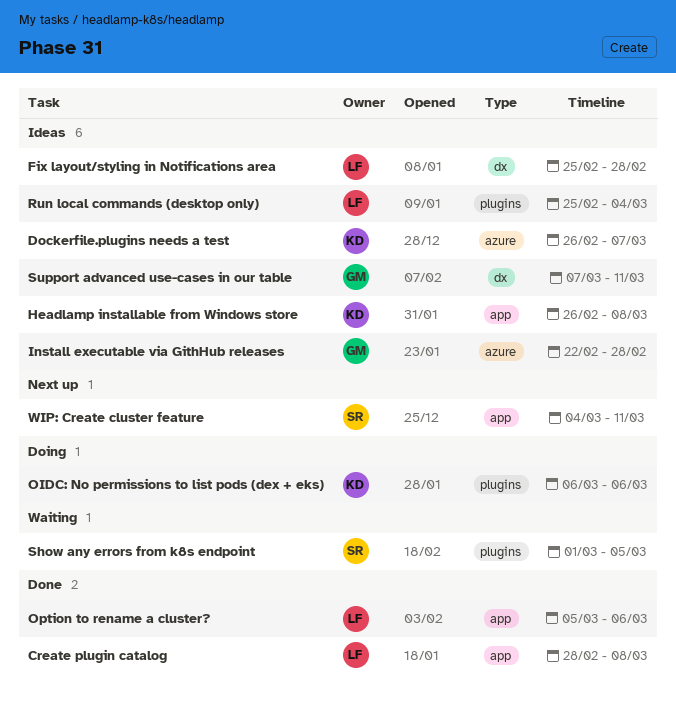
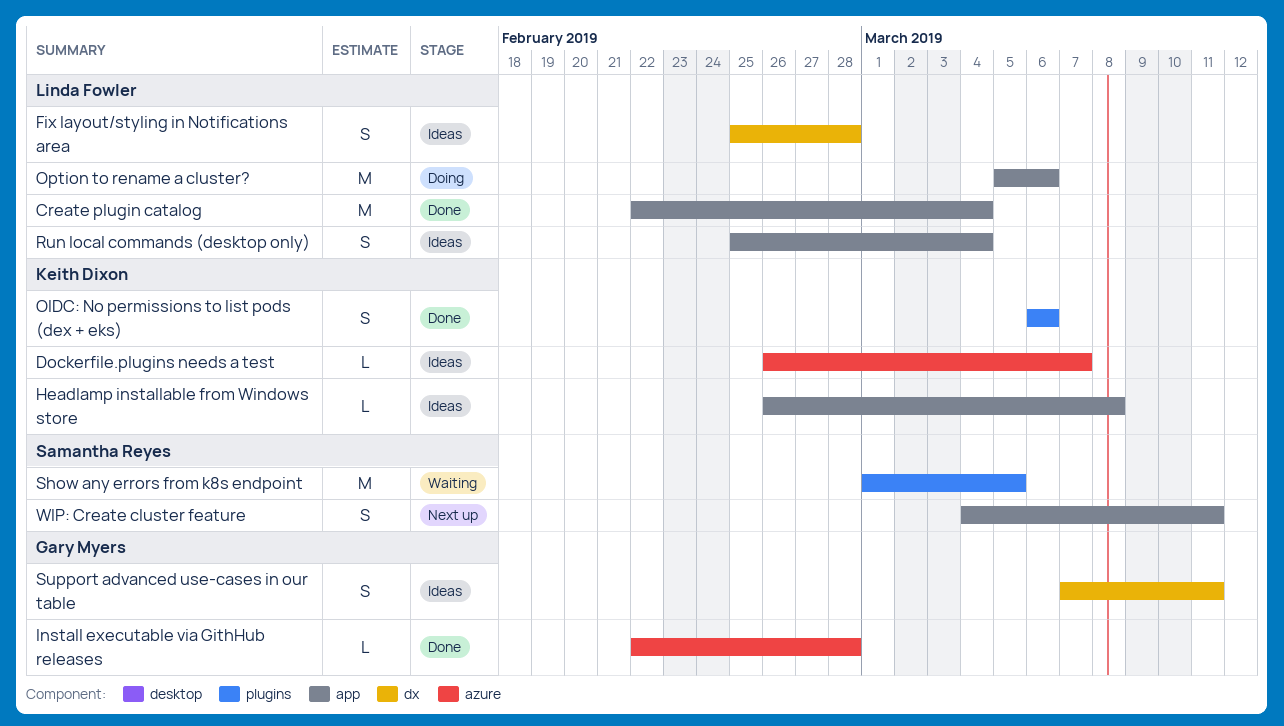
Create plugin catalog, start: Feb 28 -> Feb 22
Create plugin catalog, due: Mar 8 -> Mar 4
Install executable via GithHub releases, status: Ideas -> Done
OIDC: No permissions to list pods (dex + eks), status: Doing -> Done
Option to rename a cluster?, status: Done -> Doing
Run local commands (desktop only), label: plugins -> app

